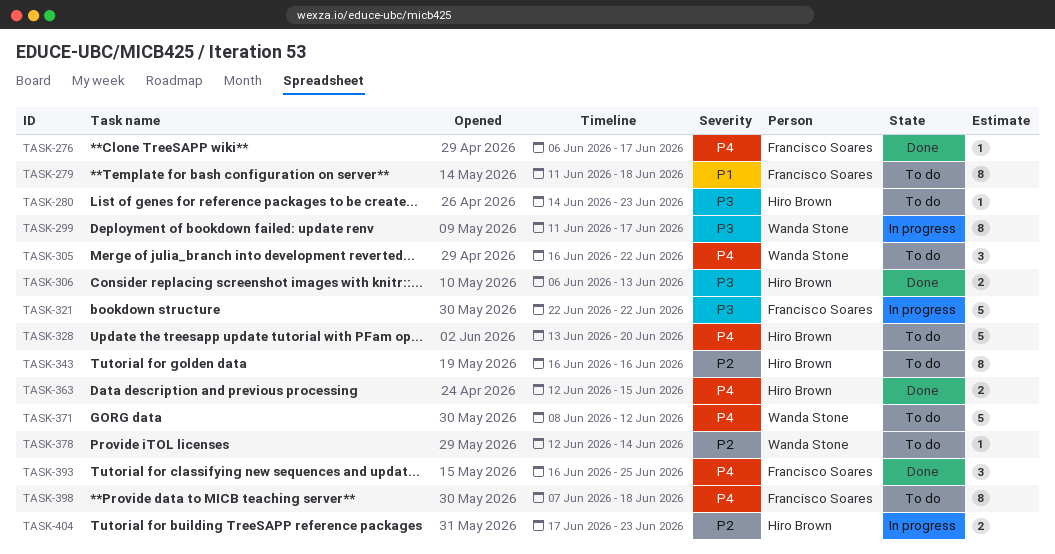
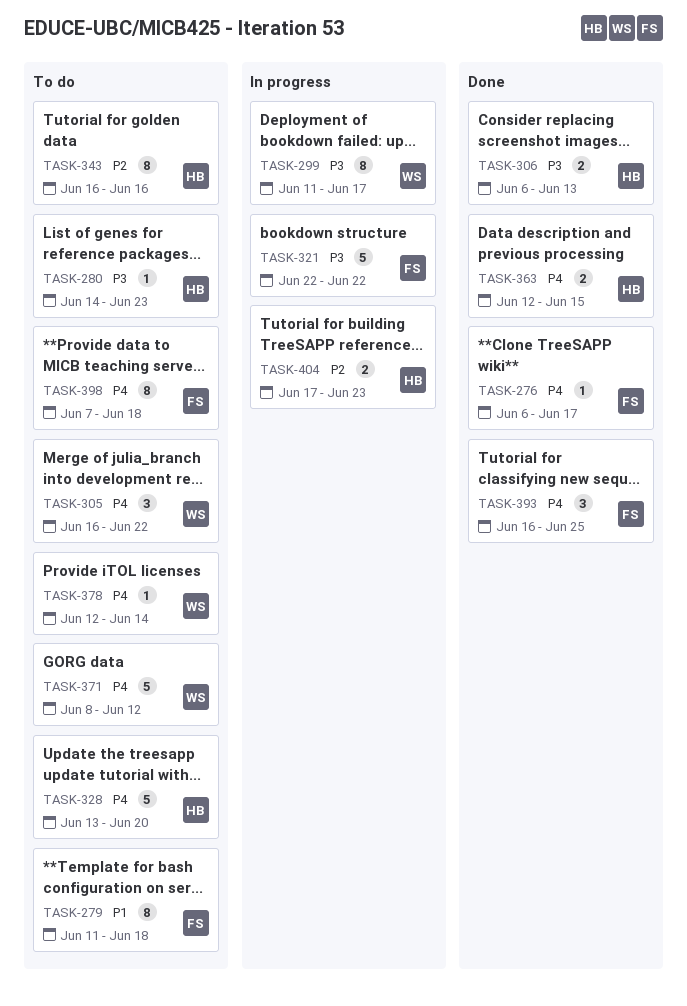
TASK-378, priority: P2 -> P4

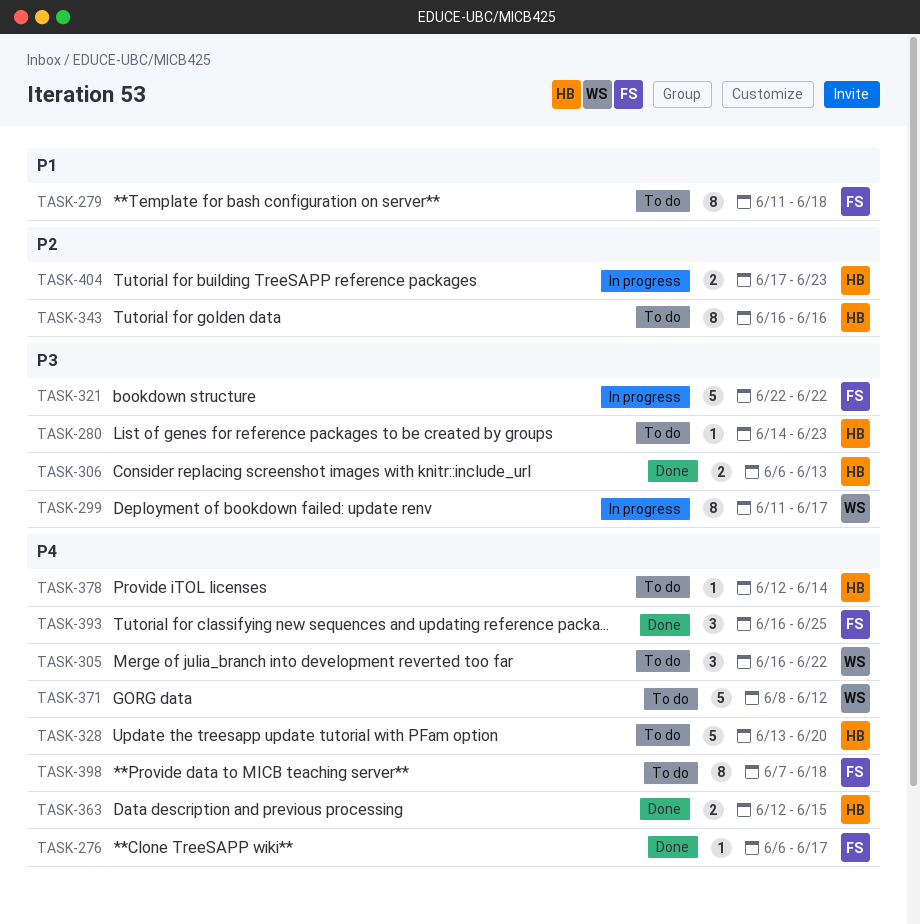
TASK-378, owner: WS -> HB

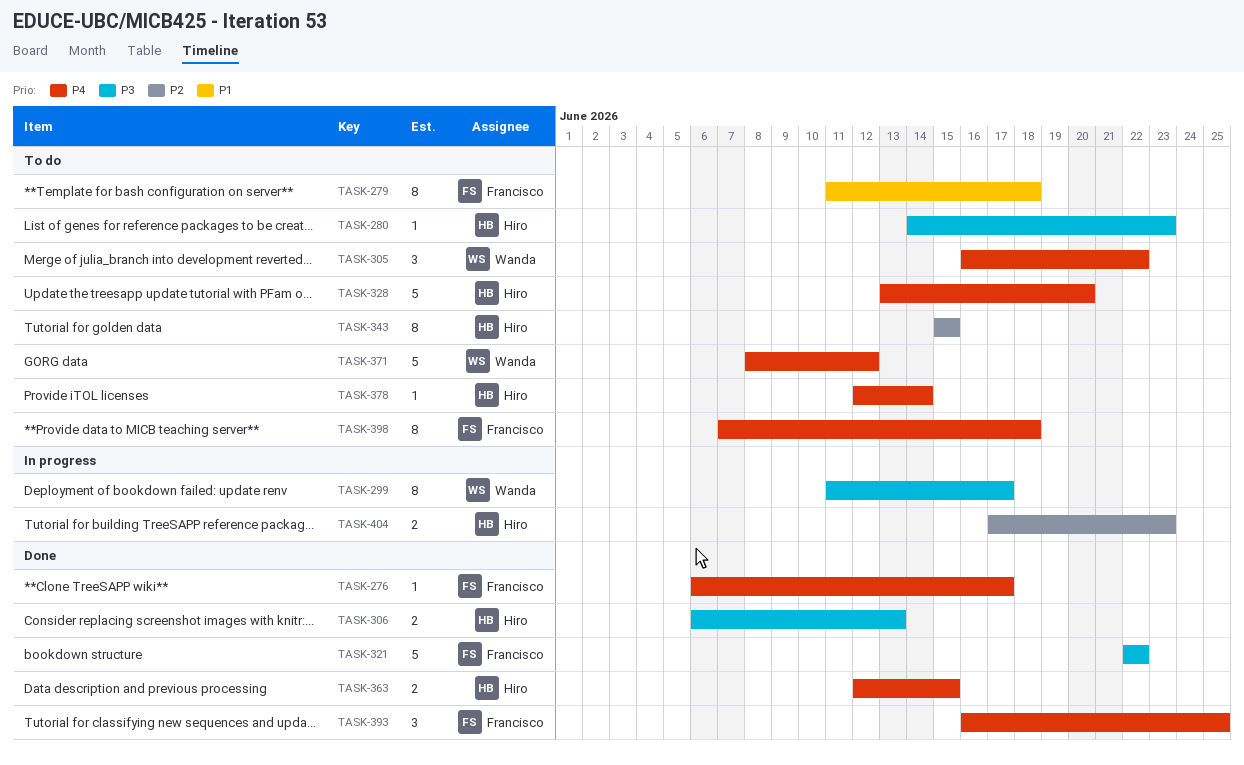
TASK-321, status: In progress -> Done
TASK-343, start: Jun 16 -> Jun 15
TASK-343, due: Jun 16 -> Jun 15

